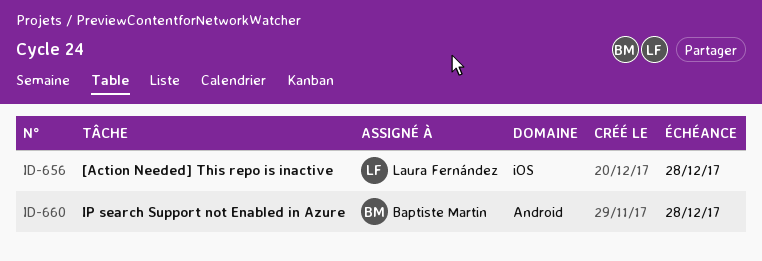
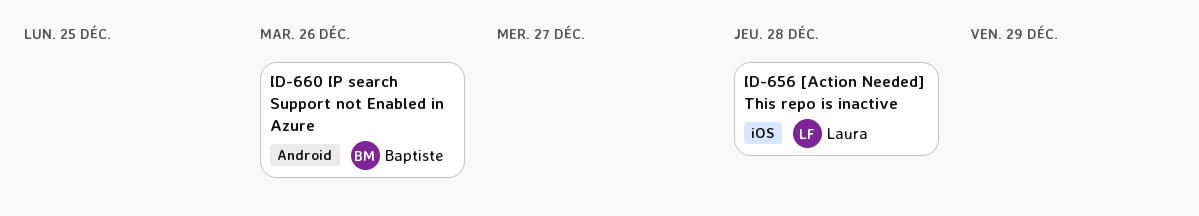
ID-660, due: Dec 28 -> Dec 26

